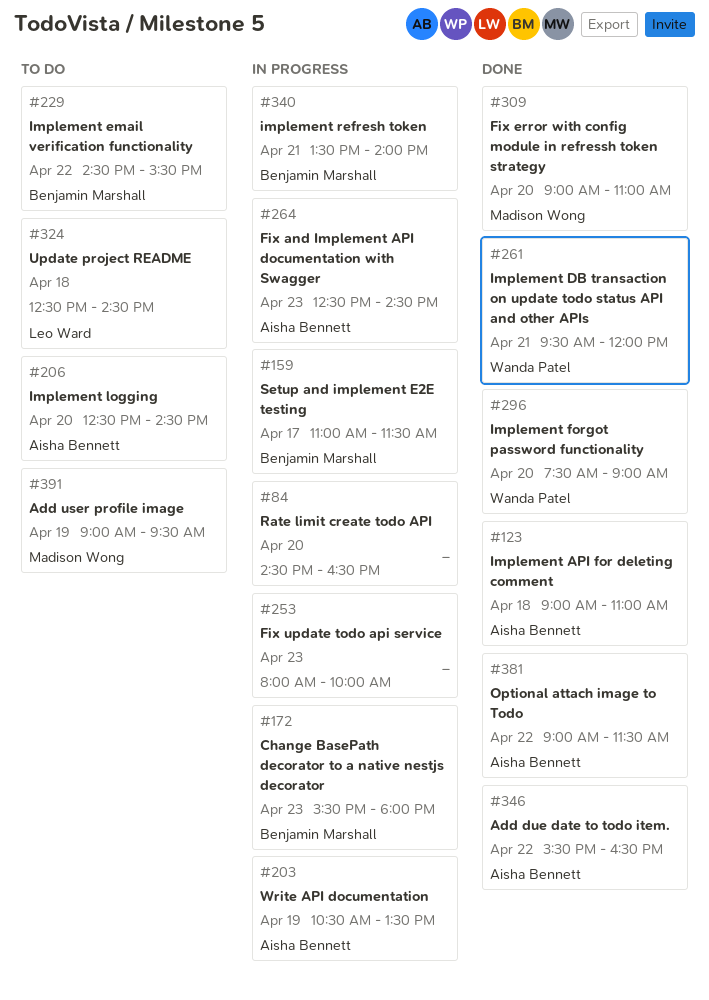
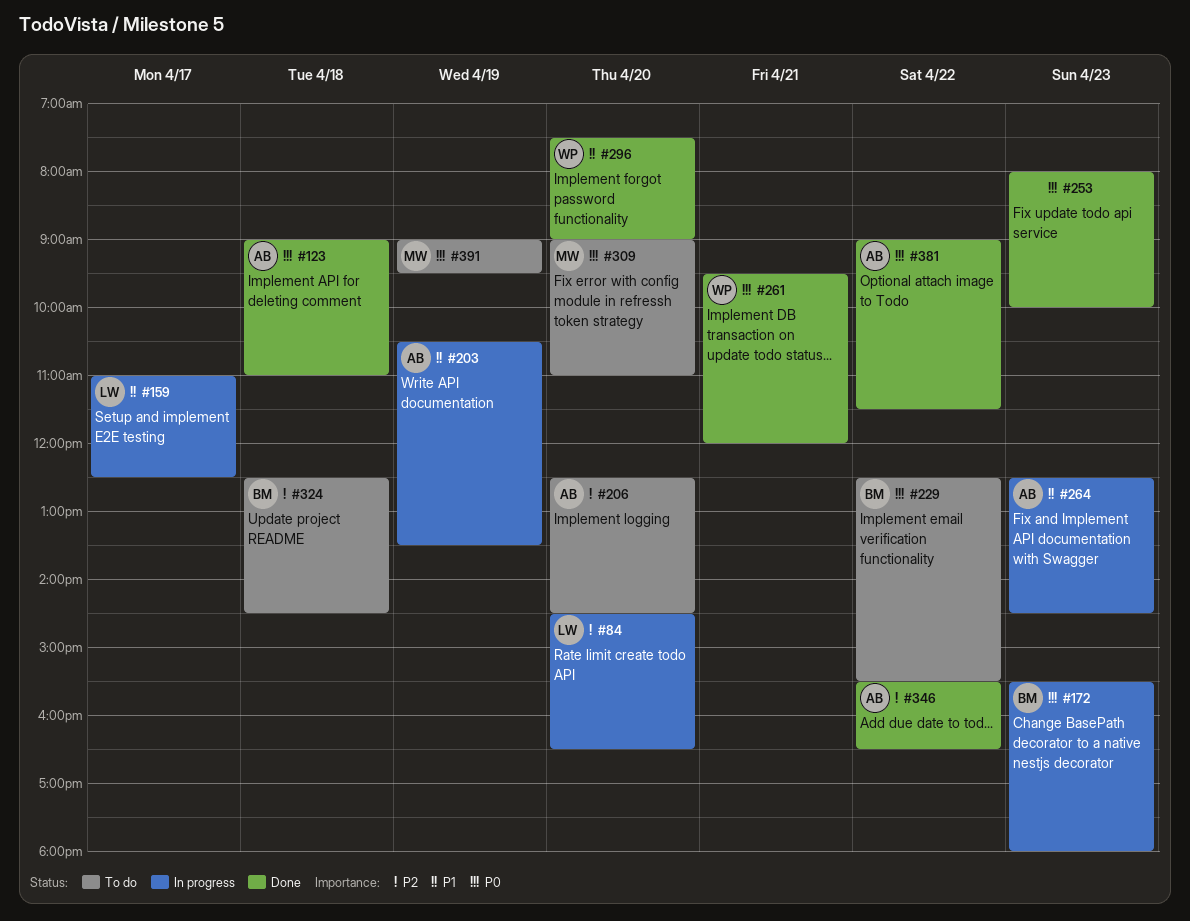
#84, owner: none -> Leo Ward
#159, owner: Benjamin Marshall -> Leo Ward
#159, ends: 11:30 -> 12:30
#229, begins: 14:30 -> 12:30
#253, status: In progress -> Done
#309, status: Done -> To do
#324, owner: Leo Ward -> Benjamin Marshall
#340: present -> none

